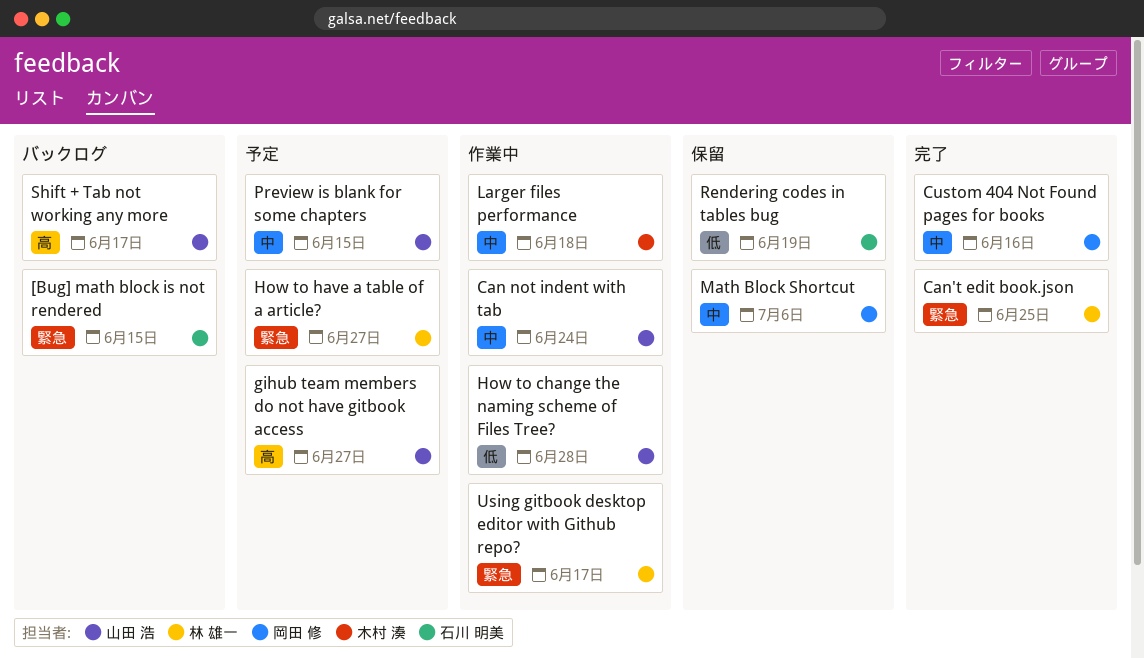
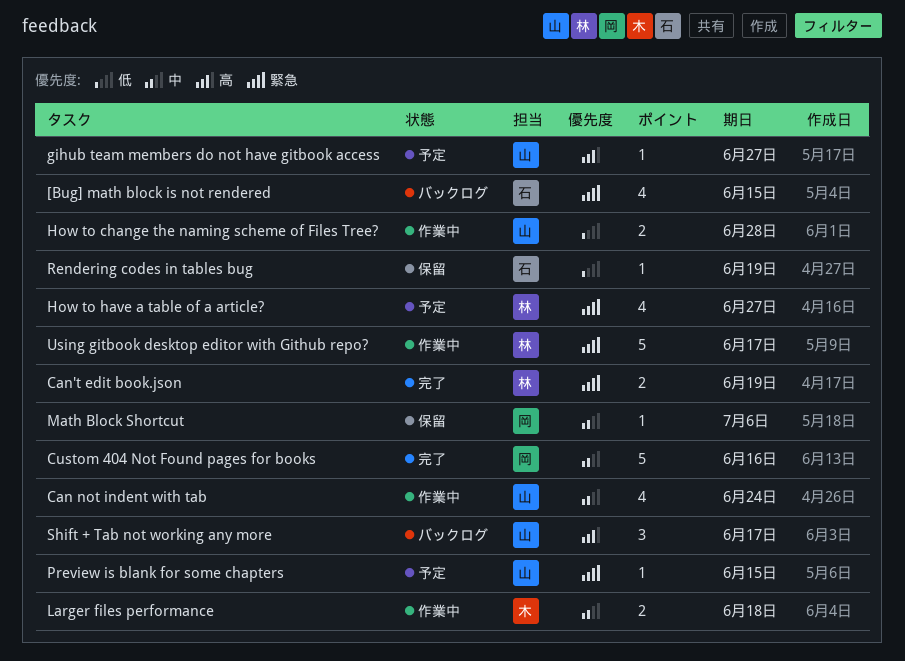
Can't edit book.json, due: Jun 25 -> Jun 19
Preview is blank for some chapters, priority: 中 -> 緊急

